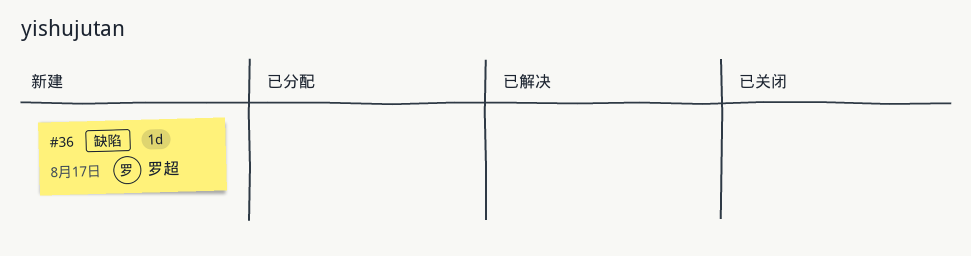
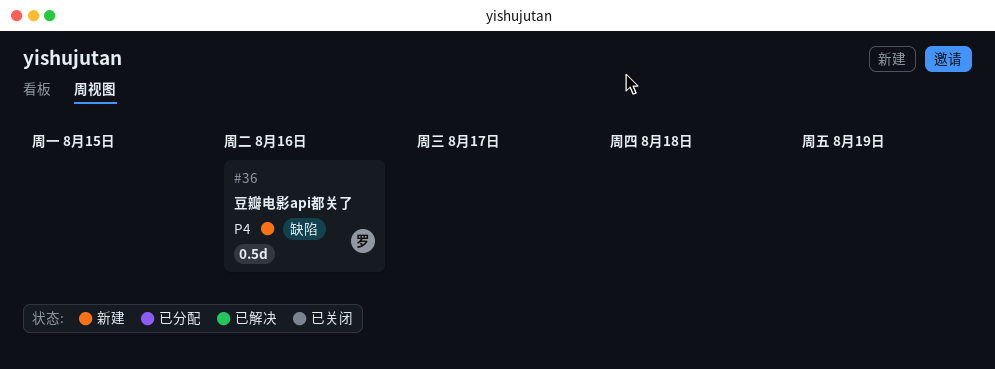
#36, estimate: 1d -> 0.5d
#36, due: Aug 17 -> Aug 16

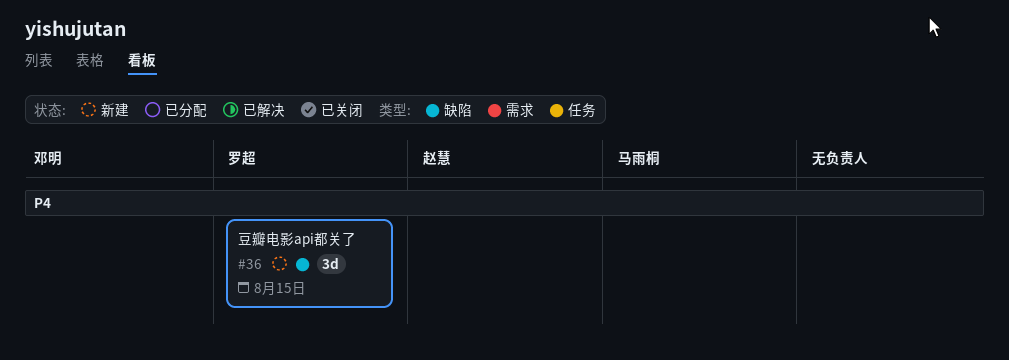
#36, estimate: 0.5d -> 3d
#36, due: Aug 16 -> Aug 15

